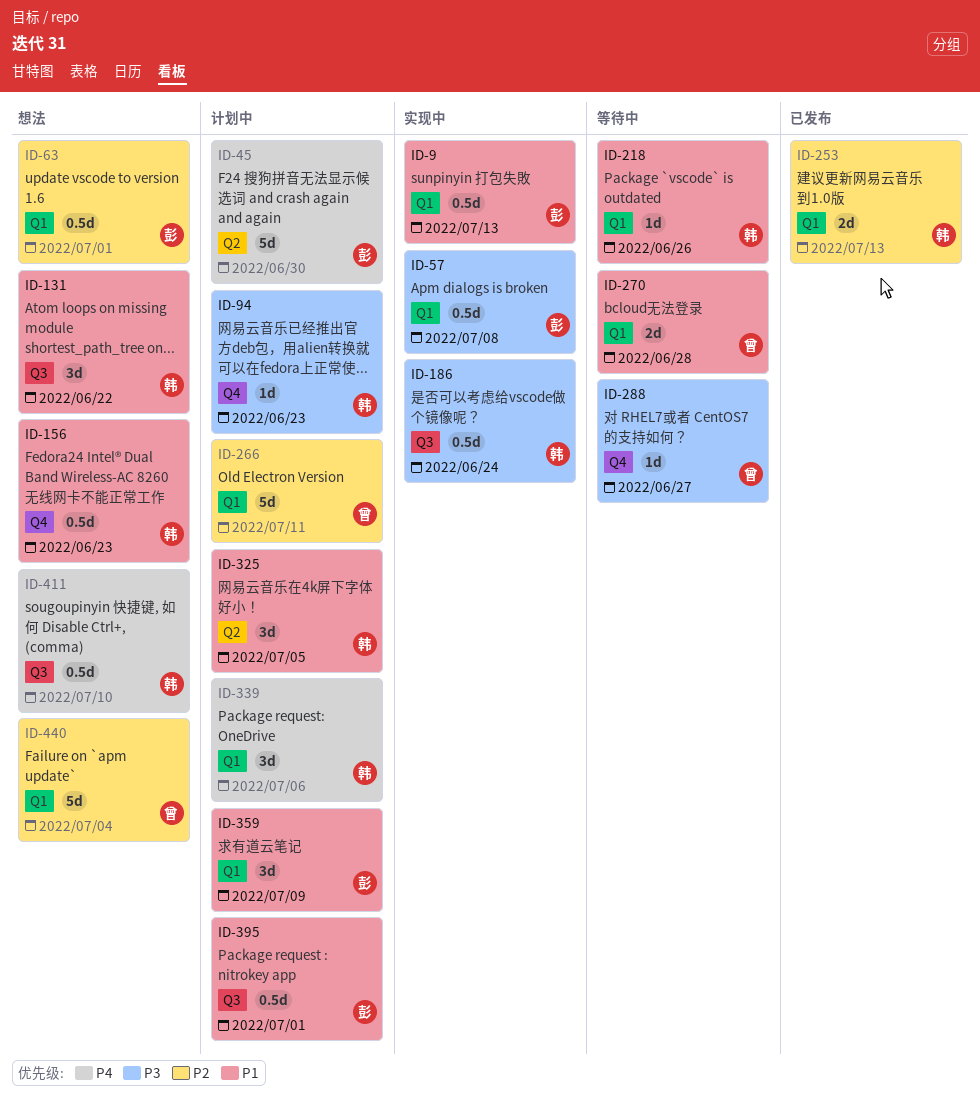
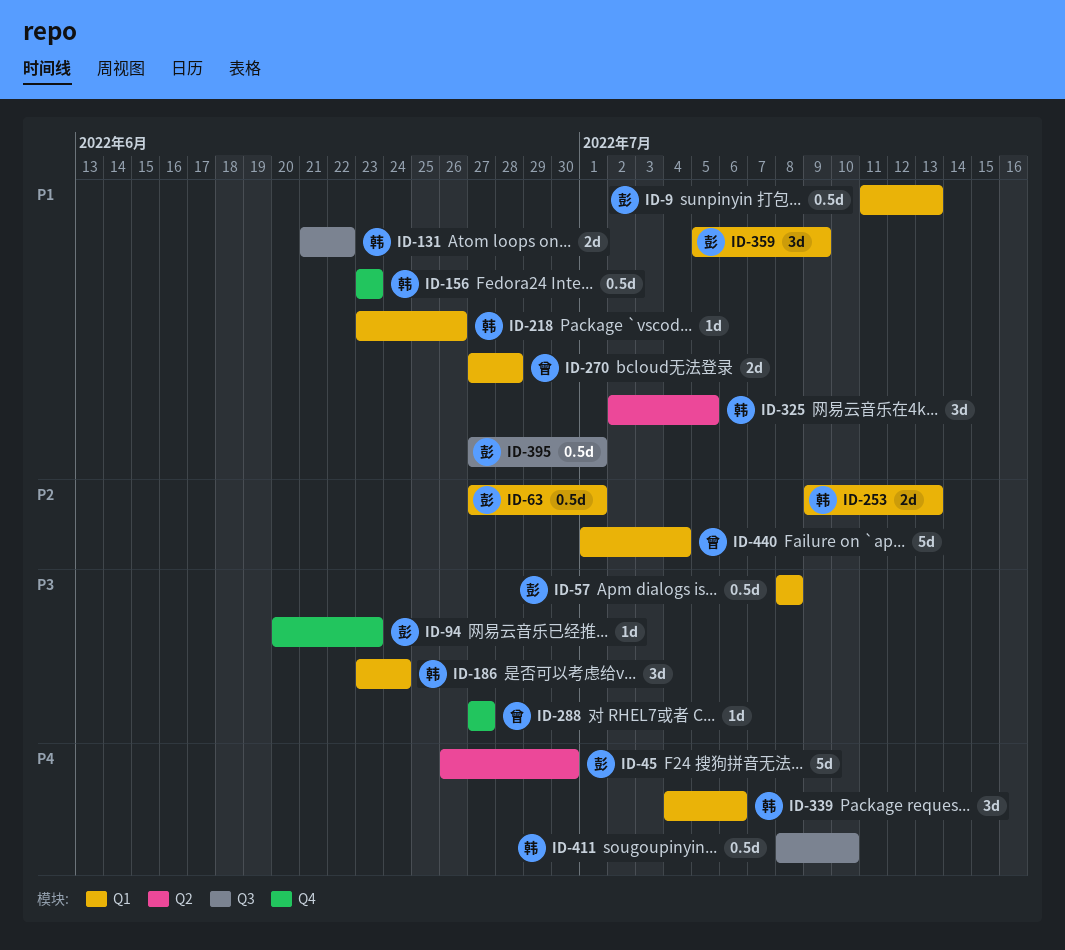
ID-94, owner: 韩 -> 彭
ID-131, estimate: 3d -> 2d
ID-186, label: Q3 -> Q1
ID-186, estimate: 0.5d -> 3d
ID-266: present -> none

